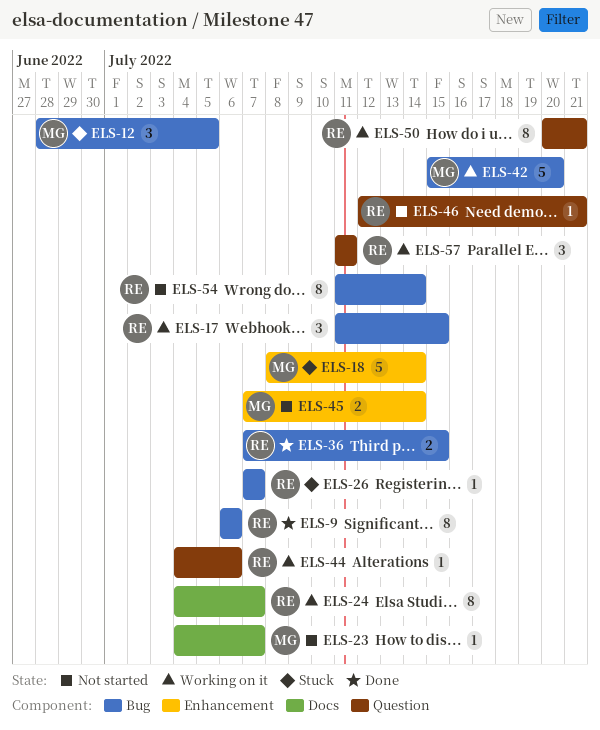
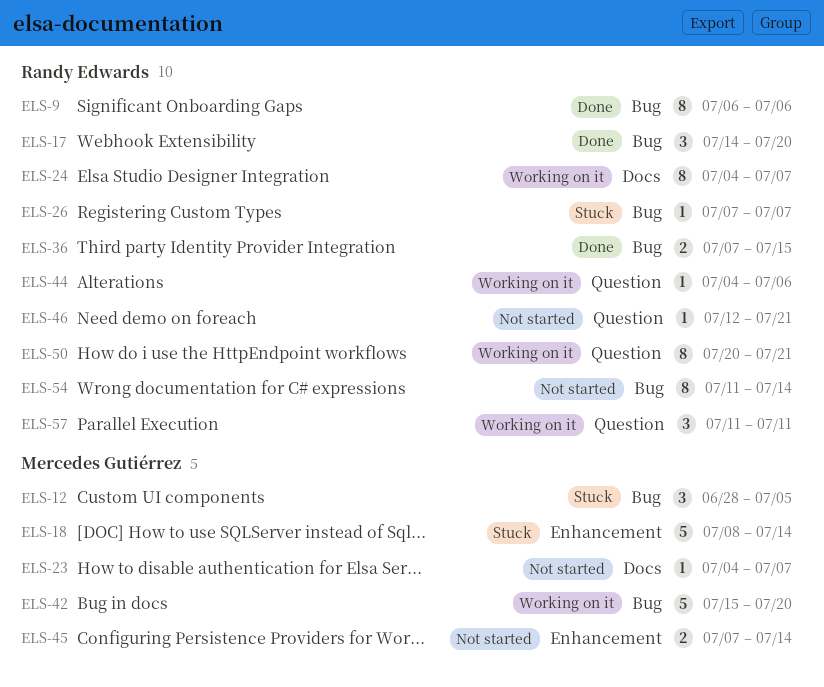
ELS-17, status: Working on it -> Done
ELS-17, start: Jul 11 -> Jul 14
ELS-17, due: Jul 15 -> Jul 20

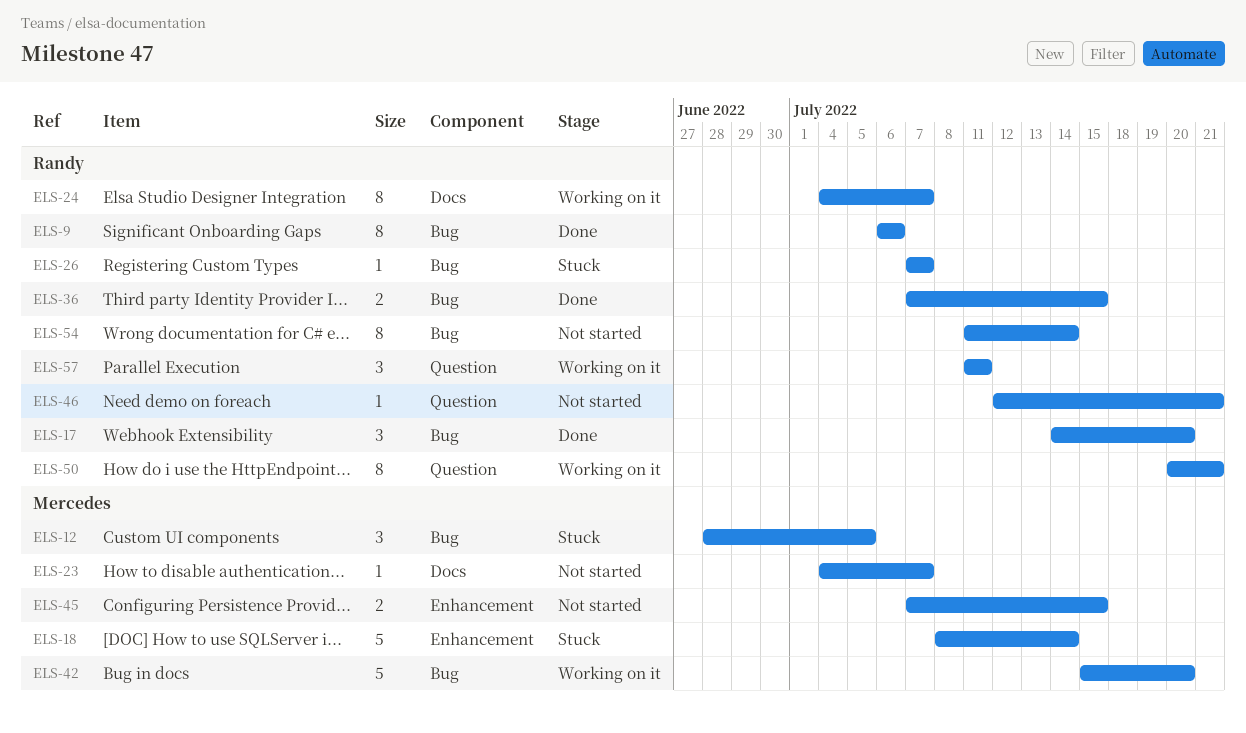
ELS-44: present -> none
ELS-45, due: Jul 14 -> Jul 15

